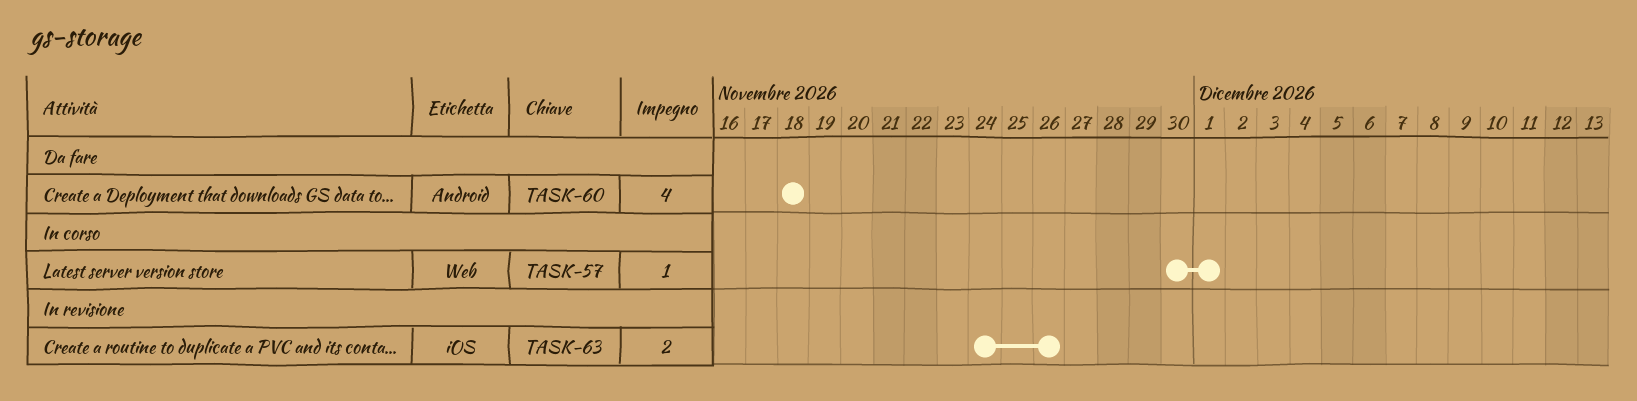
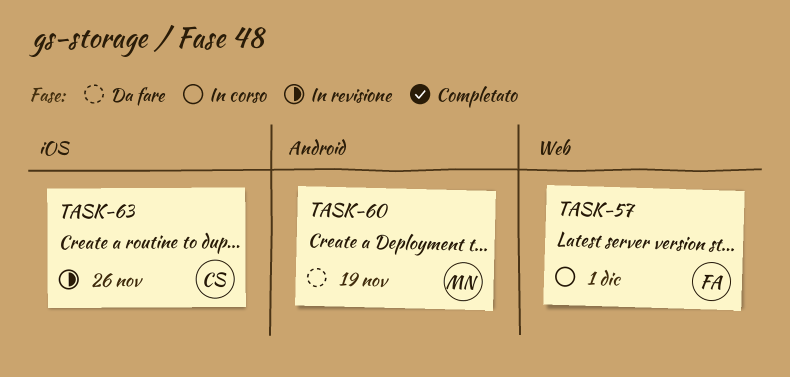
TASK-60, due: Nov 18 -> Nov 19

